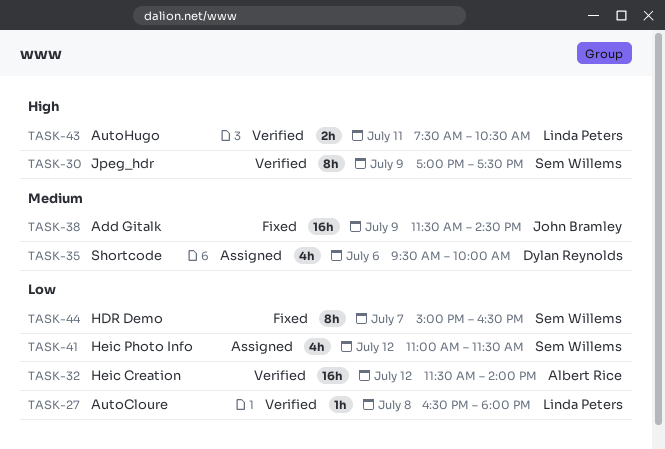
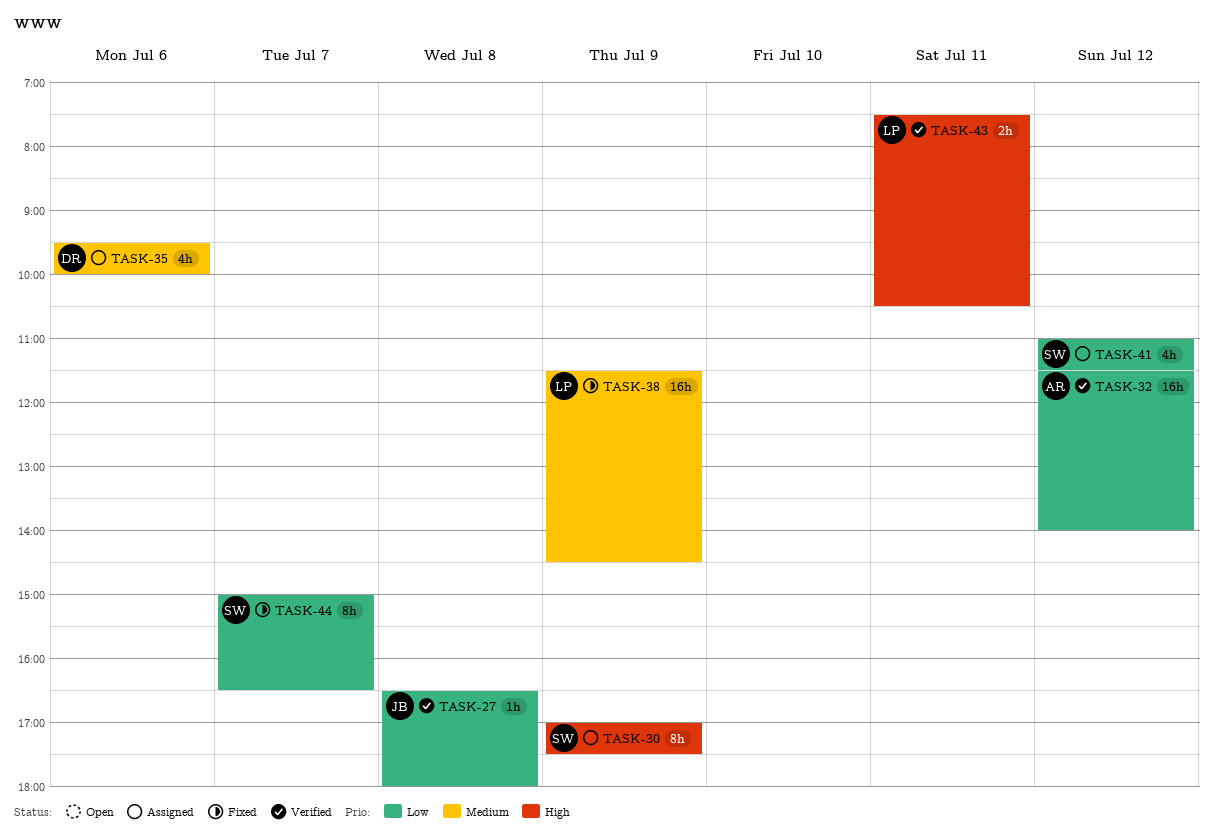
TASK-27, owner: Linda Peters -> John Bramley
TASK-30, status: Verified -> Assigned
TASK-38, owner: John Bramley -> Linda Peters

